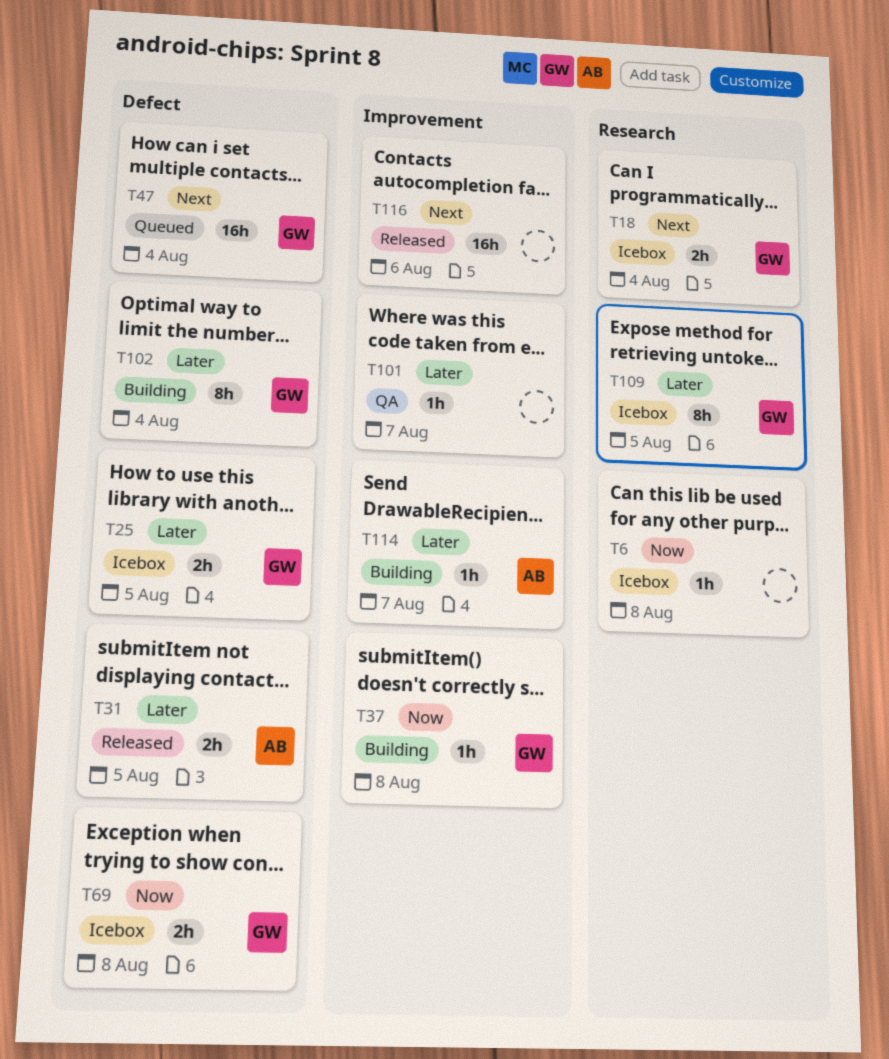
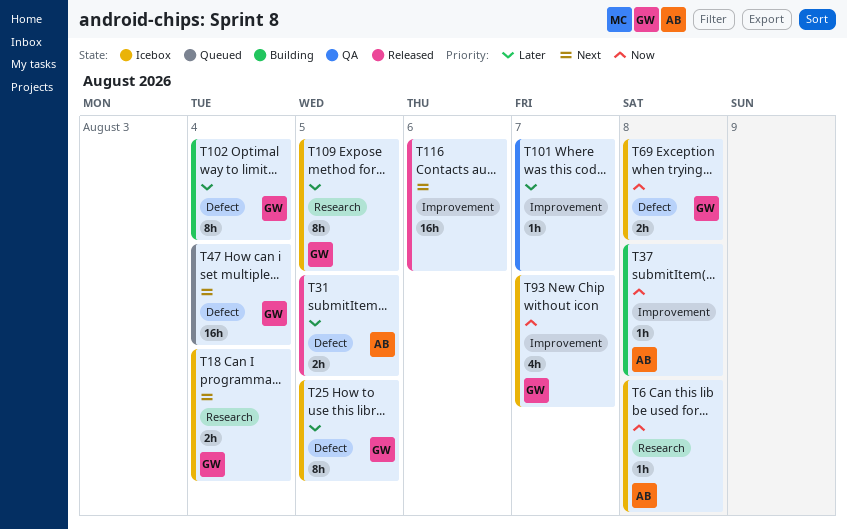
T6, owner: none -> AB
T25, estimate: 2h -> 8h
T37, owner: GW -> AB
T93: none -> present
T114: present -> none

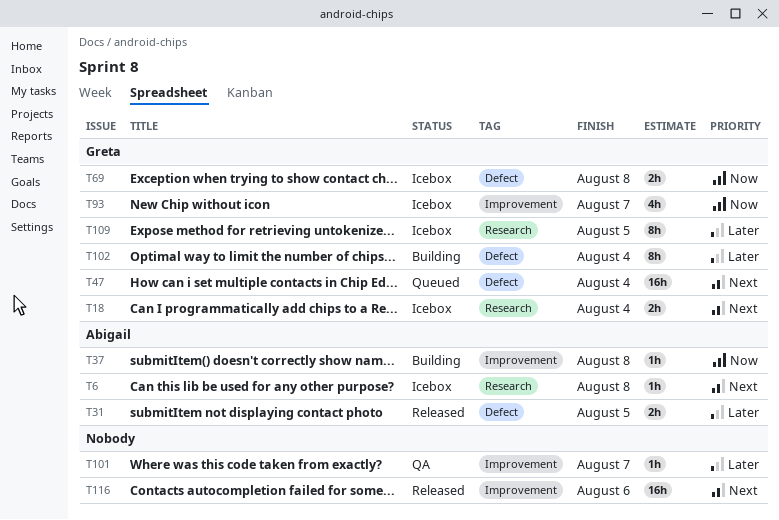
T6, priority: Now -> Next
T25: present -> none

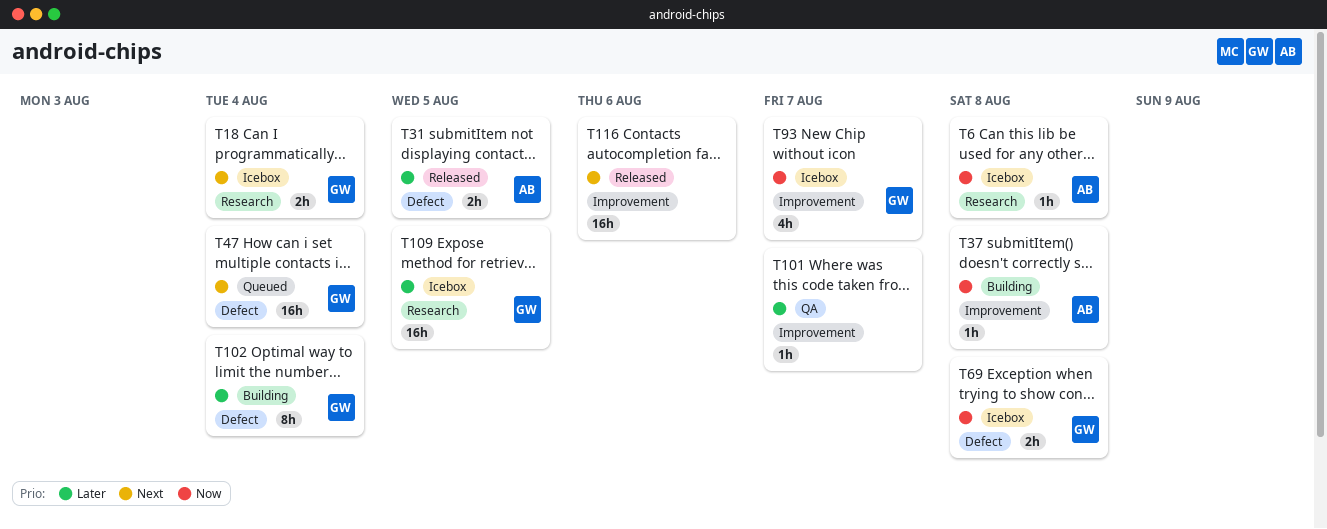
T6, priority: Next -> Now
T109, estimate: 8h -> 16h

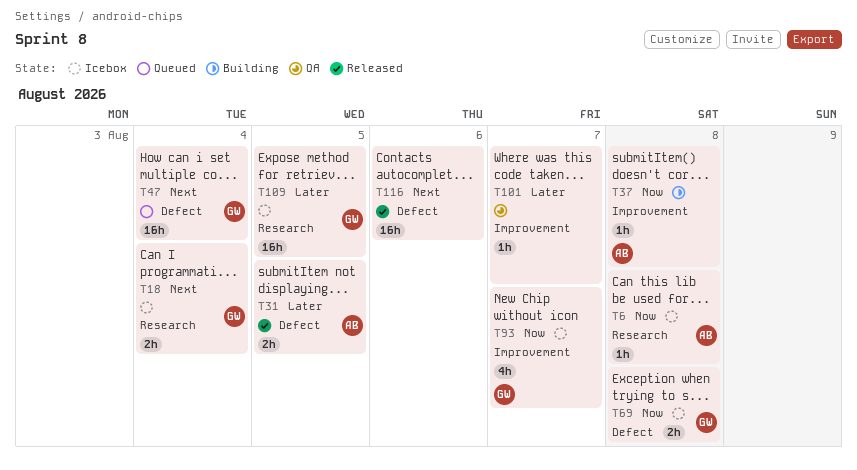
T102: present -> none
T116, label: Improvement -> Defect

